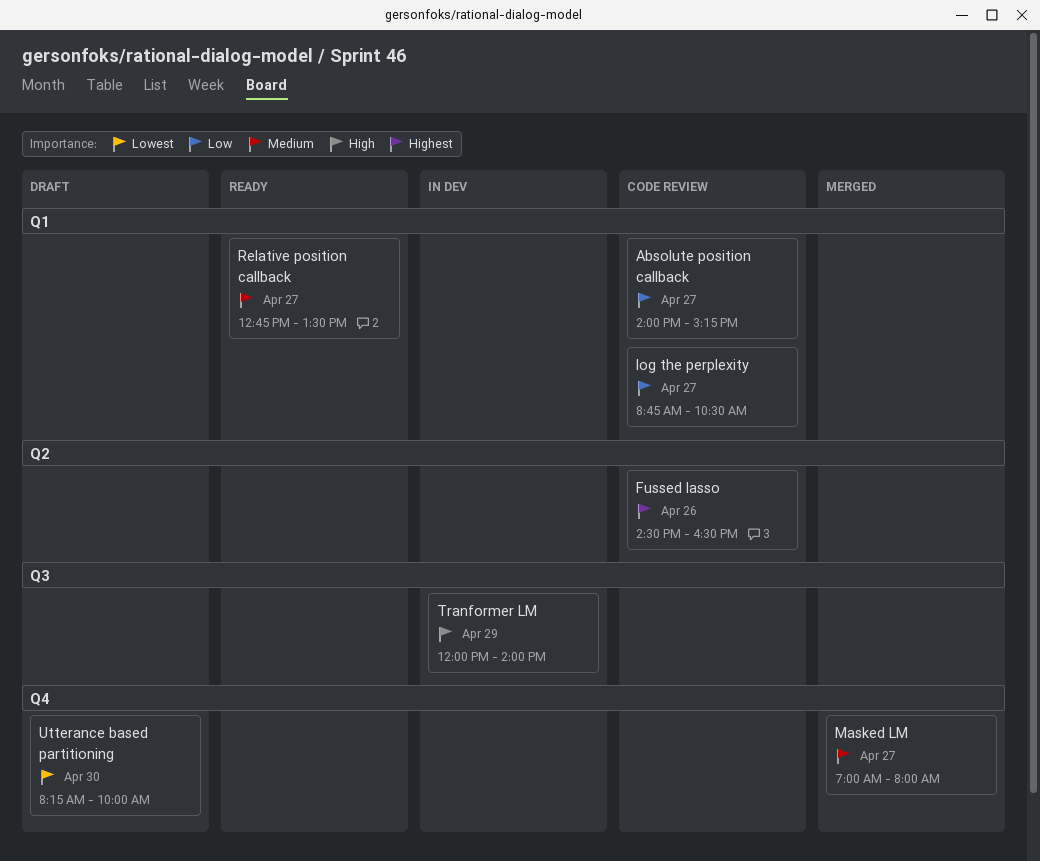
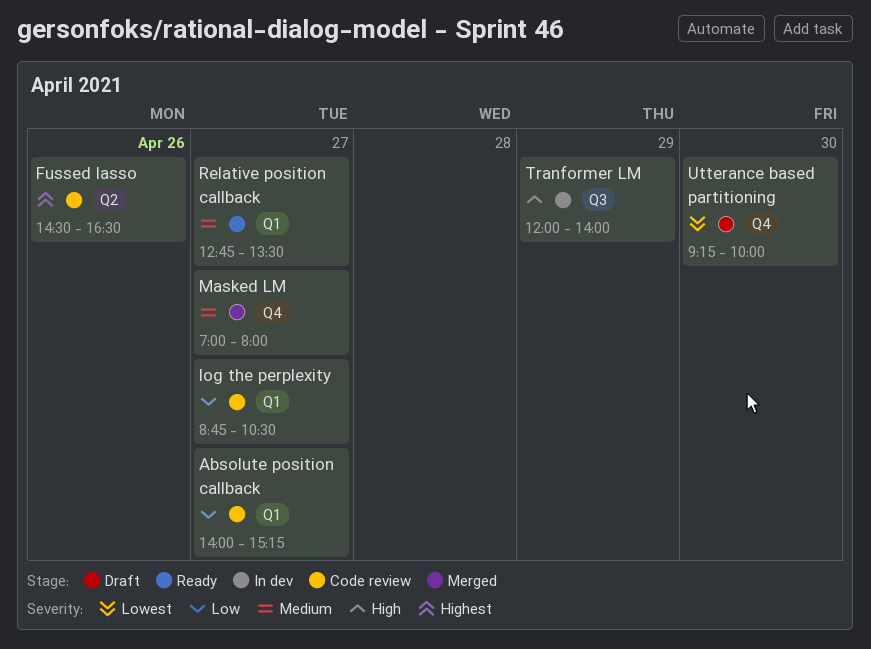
Utterance based partitioning, begins: 08:15 -> 09:15

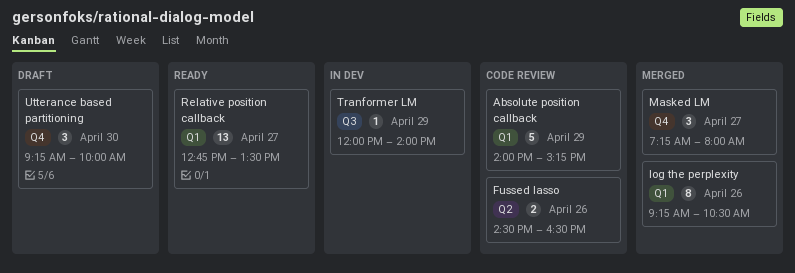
Absolute position callback, day: Apr 27 -> Apr 29
log the perplexity, status: Code review -> Merged
log the perplexity, day: Apr 27 -> Apr 26
log the perplexity, begins: 08:45 -> 09:15
Masked LM, begins: 07:00 -> 07:15

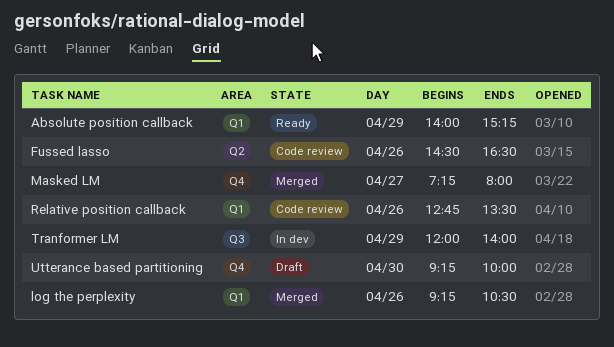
Absolute position callback, status: Code review -> Ready
Relative position callback, status: Ready -> Code review
Relative position callback, day: Apr 27 -> Apr 26

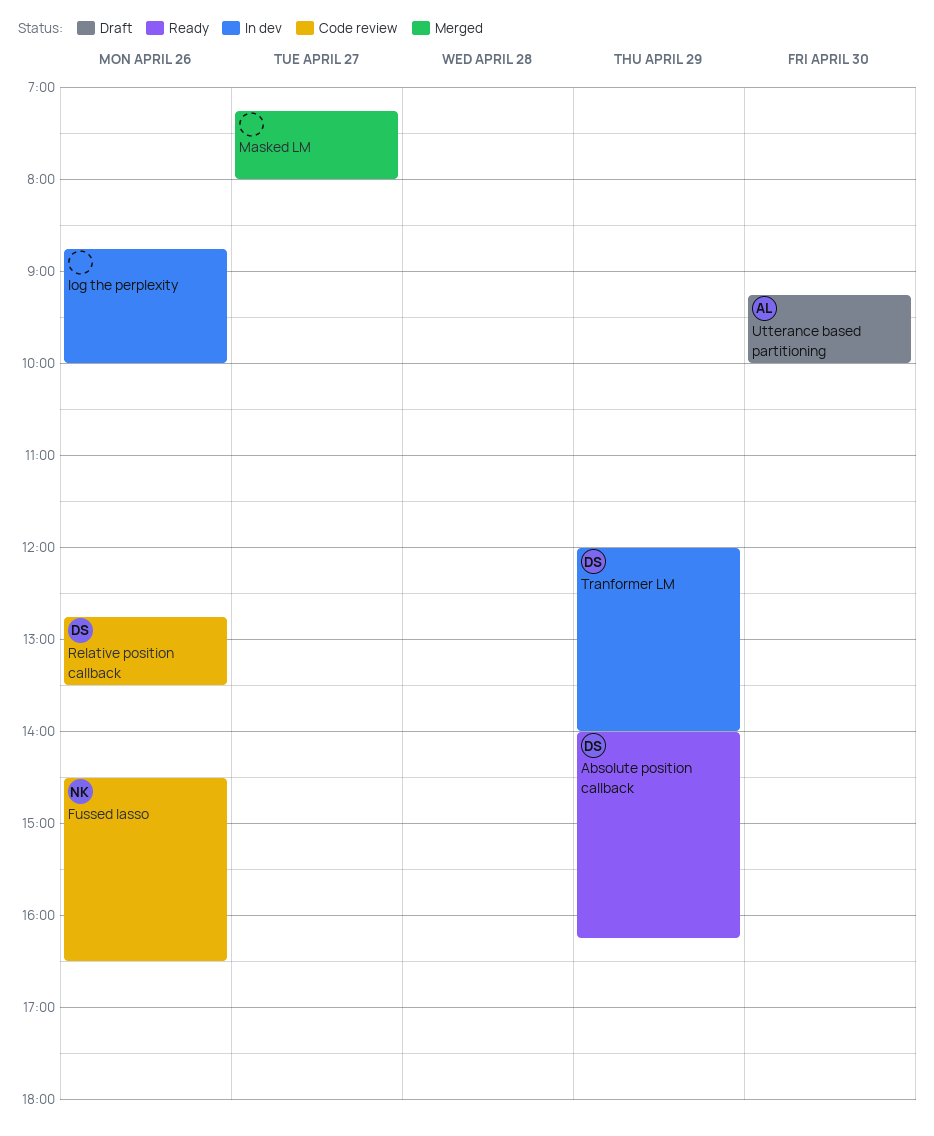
Absolute position callback, ends: 15:15 -> 16:15
log the perplexity, status: Merged -> In dev
log the perplexity, begins: 09:15 -> 08:45
log the perplexity, ends: 10:30 -> 10:00

